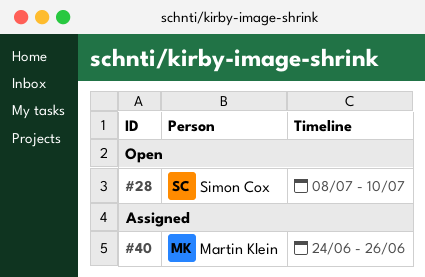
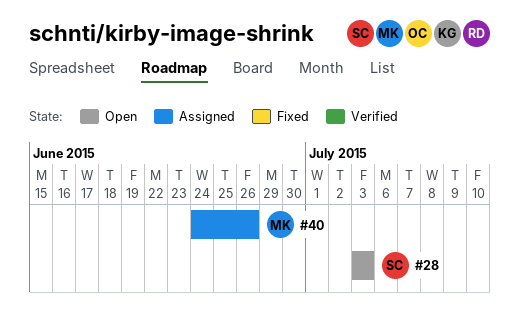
#28, start: Jul 8 -> Jul 3
#28, due: Jul 10 -> Jul 3

